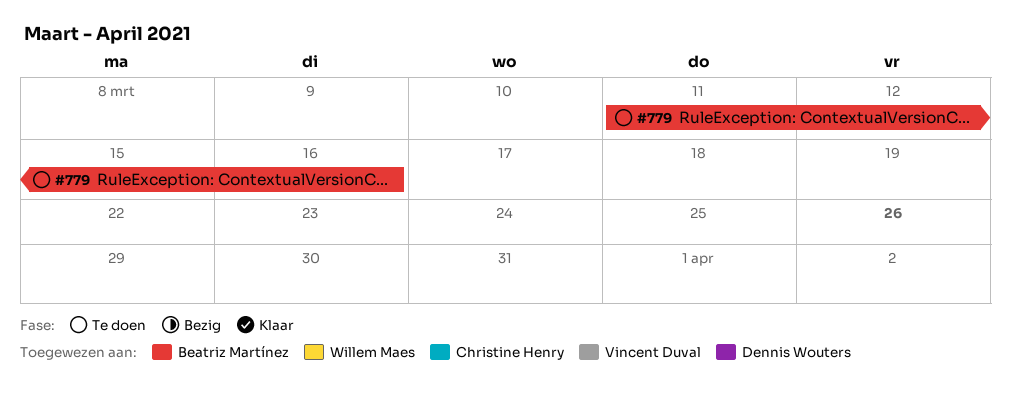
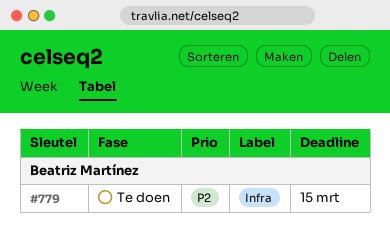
#779, due: Mar 16 -> Mar 15

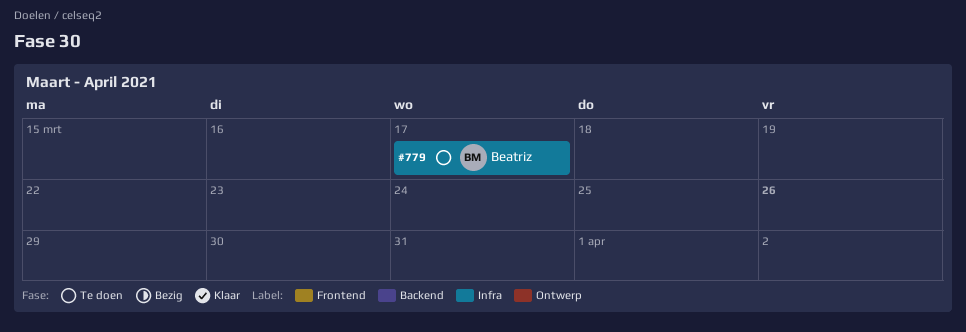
#779, due: Mar 15 -> Mar 17

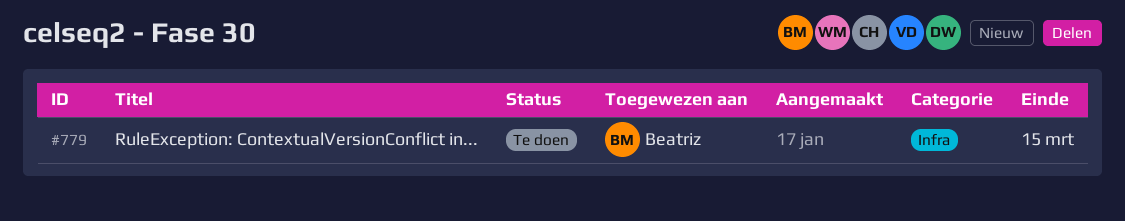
#779, due: Mar 17 -> Mar 15

